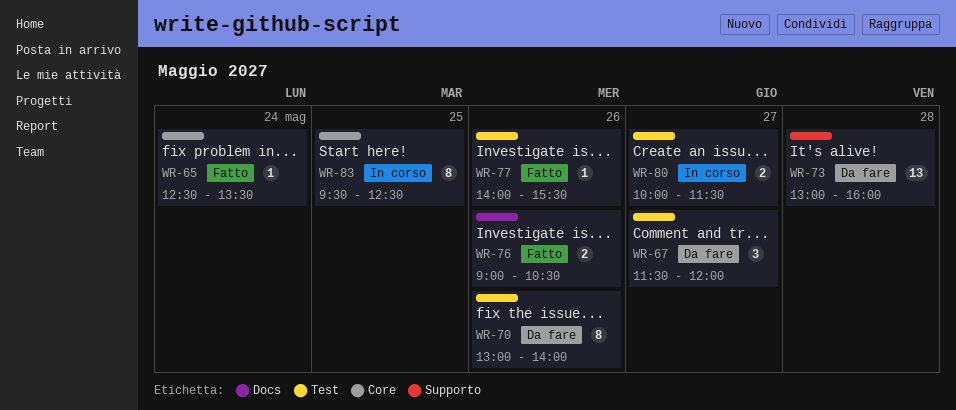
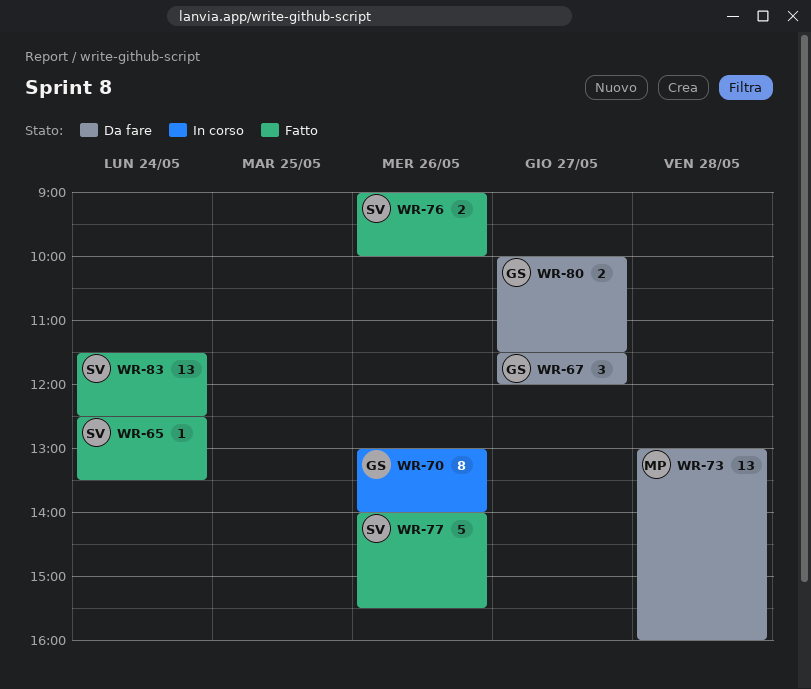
WR-70, status: Da fare -> In corso
WR-76, ends: 10:30 -> 10:00
WR-77, estimate: 1 -> 5
WR-80, status: In corso -> Da fare
WR-83, status: In corso -> Fatto
WR-83, estimate: 8 -> 13
WR-83, day: May 25 -> May 24
WR-83, begins: 09:30 -> 11:30

